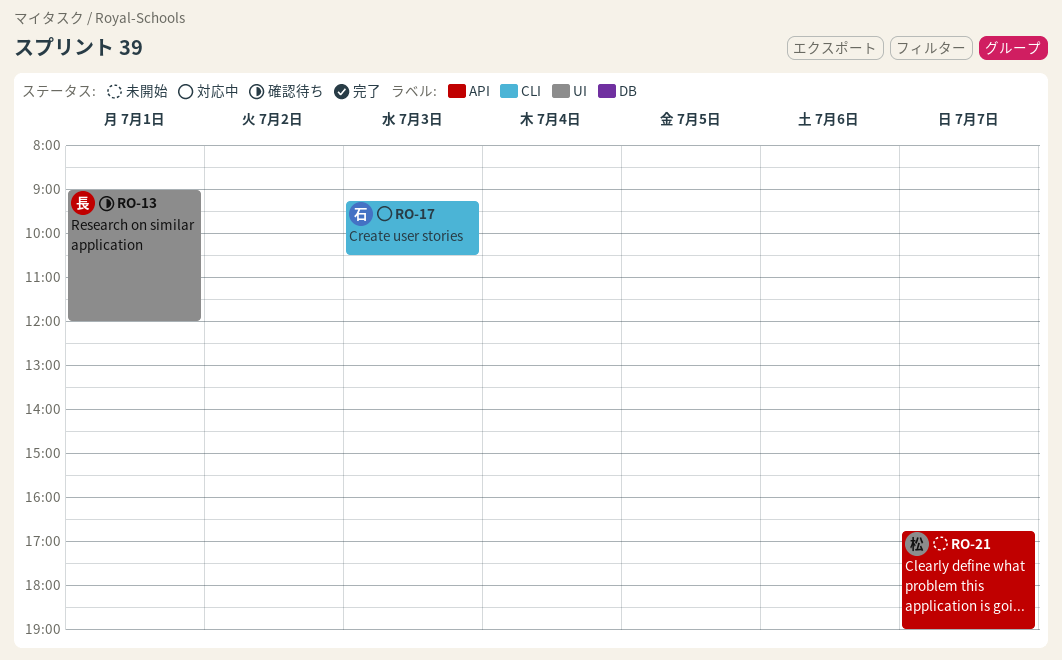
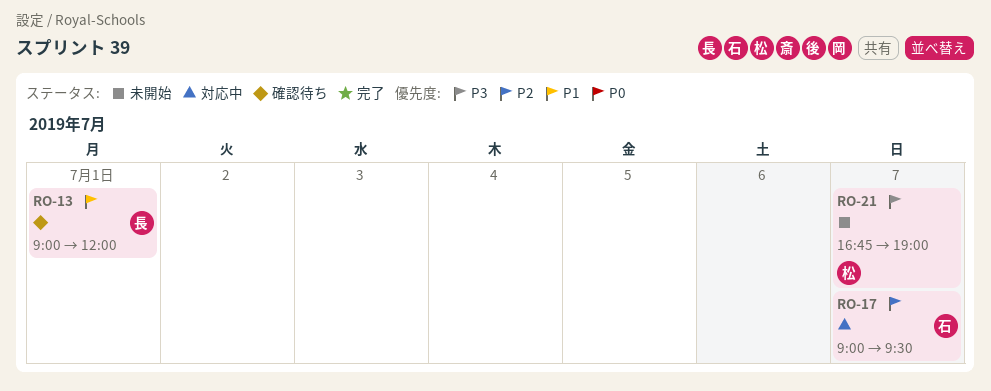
RO-17, day: Jul 3 -> Jul 7
RO-17, begins: 09:15 -> 09:00
RO-17, ends: 10:30 -> 09:30

